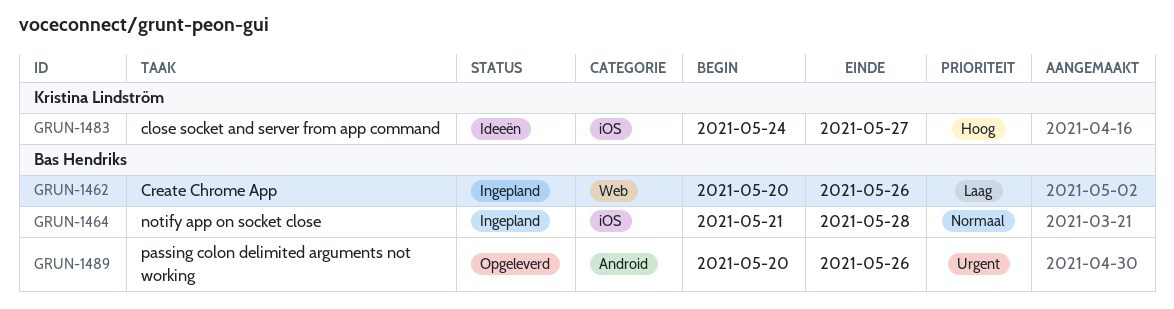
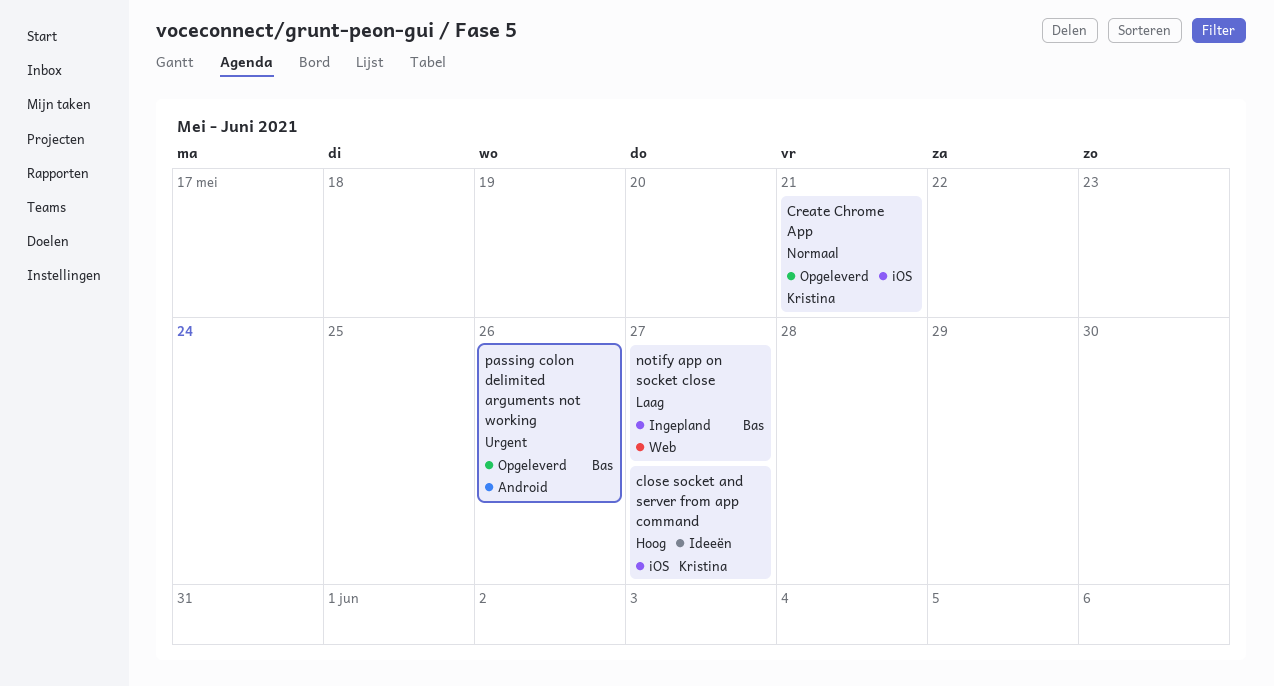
Create Chrome App, status: Ingepland -> Opgeleverd
Create Chrome App, owner: Bas Hendriks -> Kristina Lindström
Create Chrome App, priority: Laag -> Normaal
Create Chrome App, label: Web -> iOS
Create Chrome App, due: May 26 -> May 21
notify app on socket close, priority: Normaal -> Laag
notify app on socket close, label: iOS -> Web
notify app on socket close, due: May 28 -> May 27

